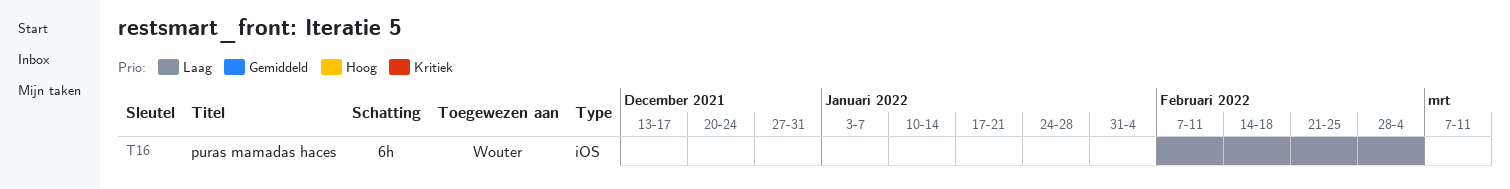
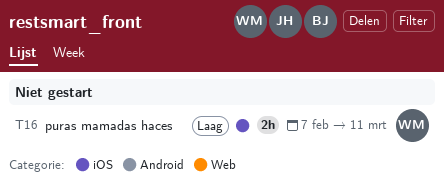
T16, estimate: 6h -> 2h
T16, due: Mar 4 -> Mar 11

